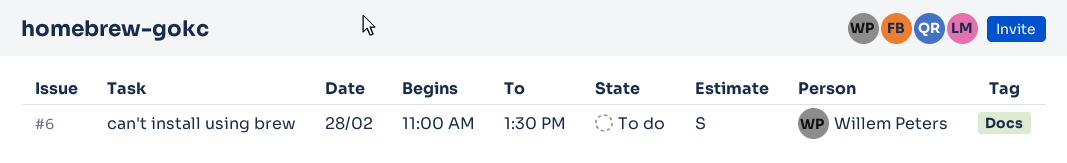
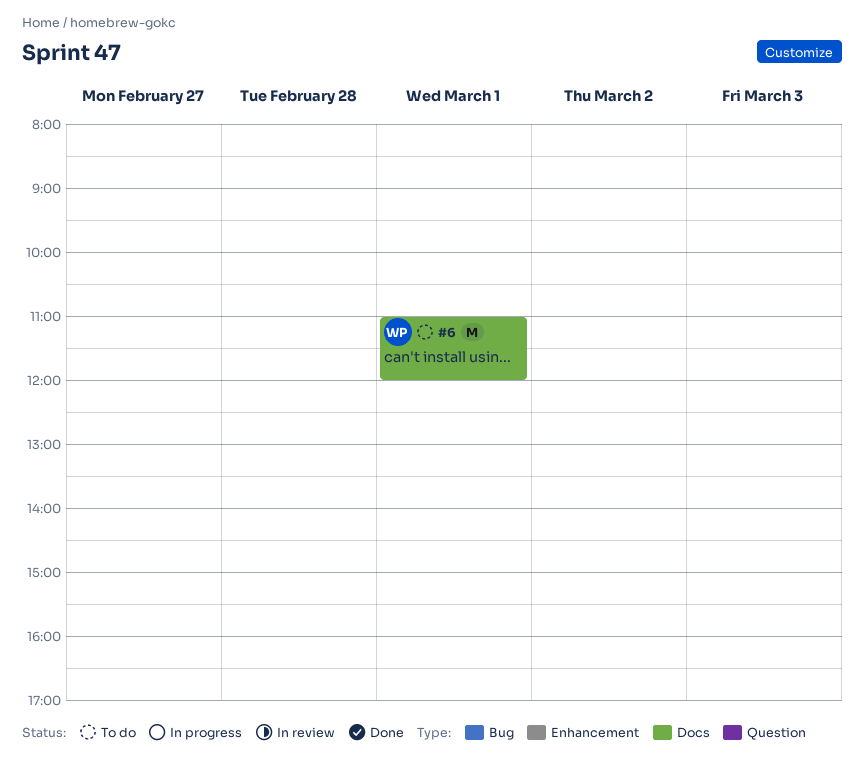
#6, estimate: S -> M
#6, day: Feb 28 -> Mar 1
#6, ends: 13:30 -> 12:00

